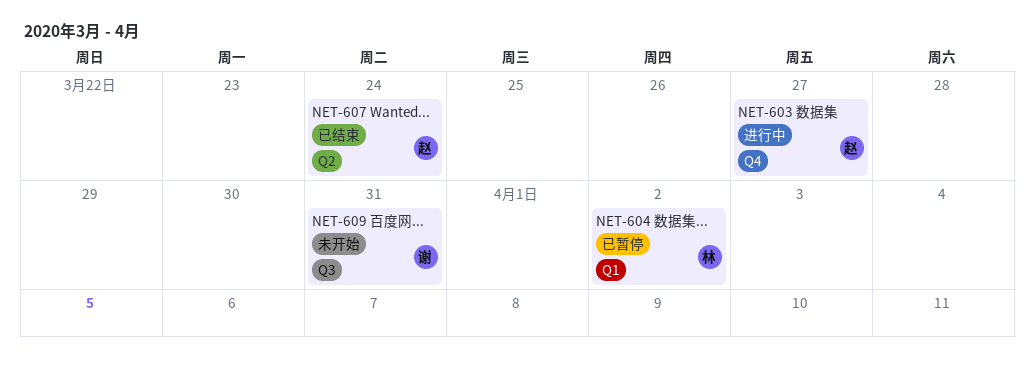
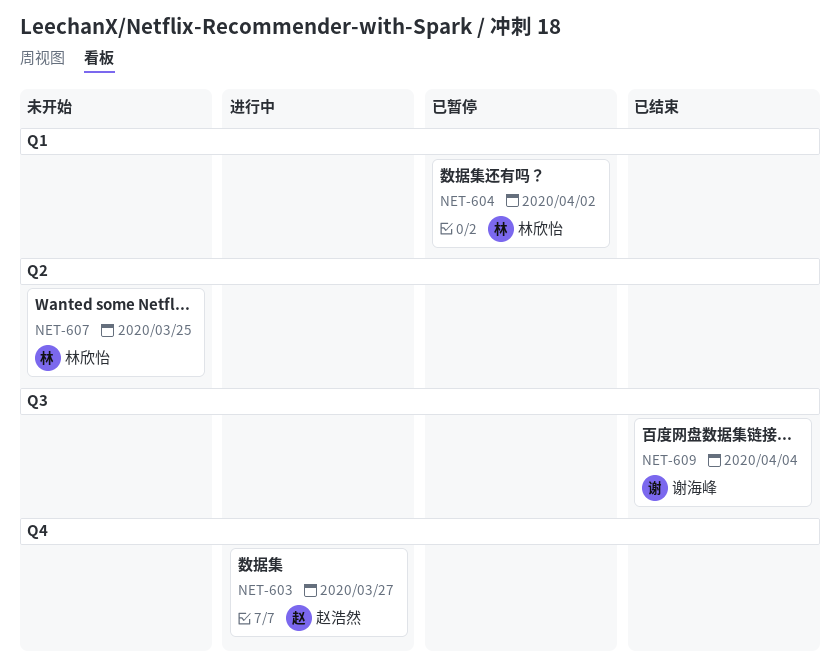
NET-607, status: 已结束 -> 未开始
NET-607, owner: 赵浩然 -> 林欣怡
NET-607, due: Mar 24 -> Mar 25
NET-609, status: 未开始 -> 已结束
NET-609, due: Mar 31 -> Apr 4

